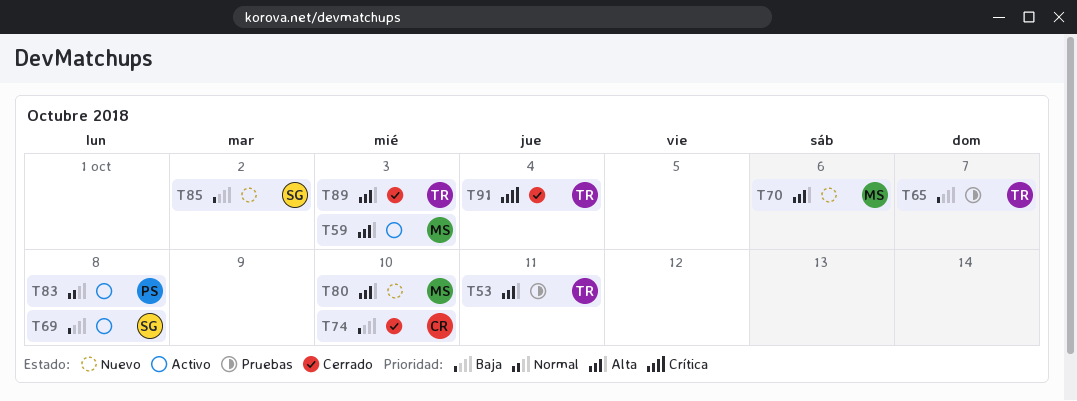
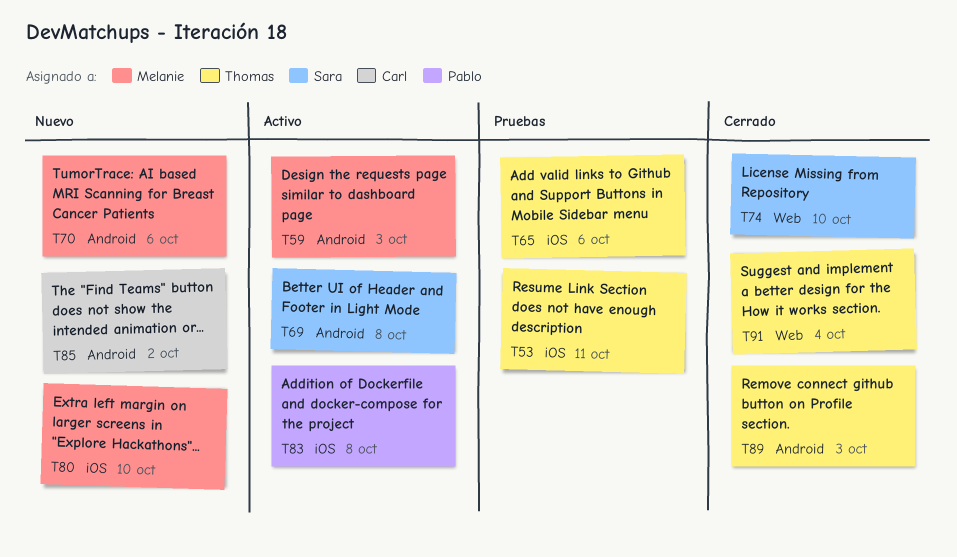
T65, due: Oct 7 -> Oct 6
T74, owner: Carl -> Sara
T85, owner: Sara -> Carl

